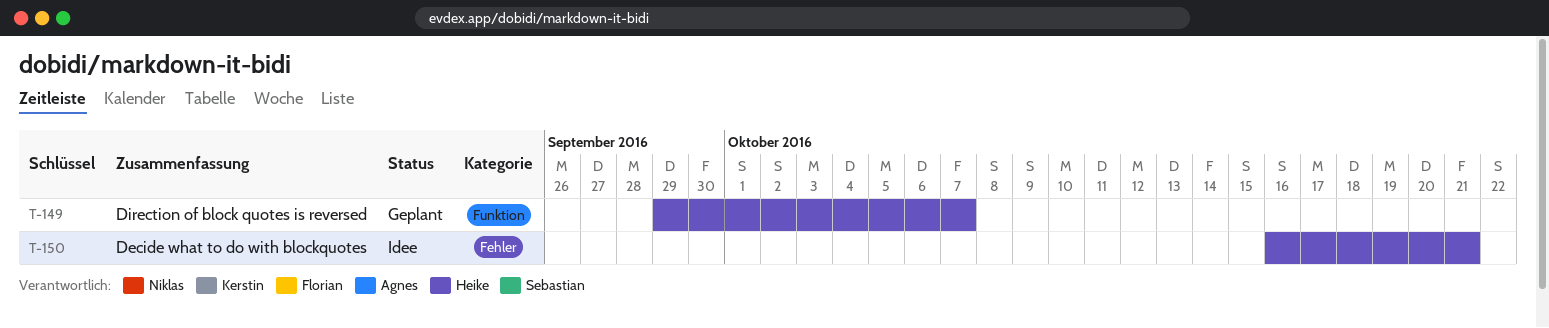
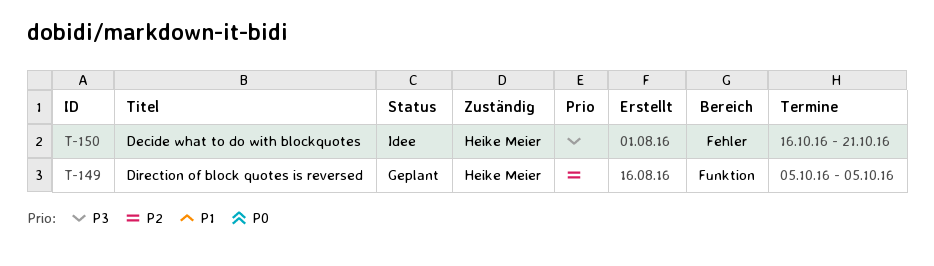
T-149, start: Sep 29 -> Oct 5
T-149, due: Oct 7 -> Oct 5

